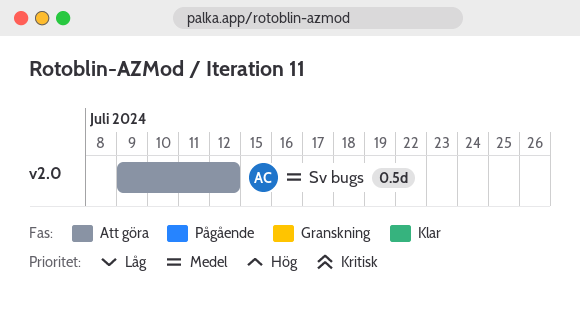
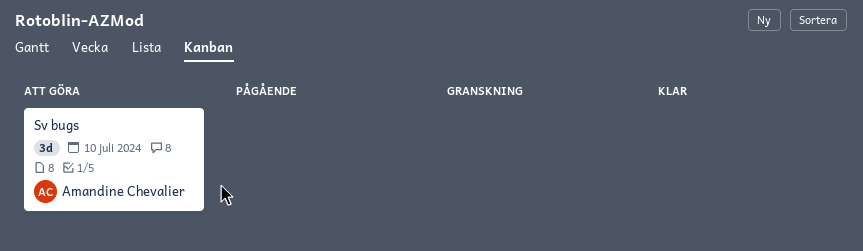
Sv bugs, estimate: 0.5d -> 3d
Sv bugs, due: Jul 12 -> Jul 10

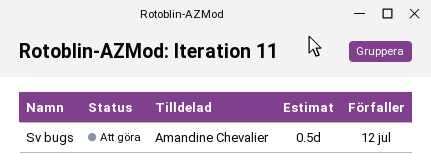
Sv bugs, estimate: 3d -> 0.5d
Sv bugs, due: Jul 10 -> Jul 12

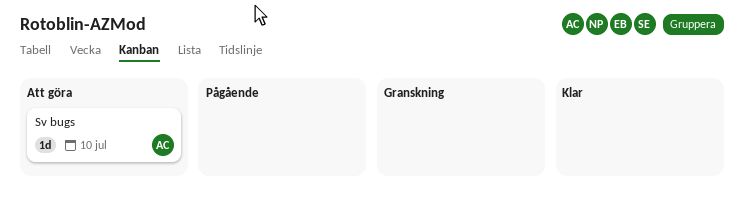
Sv bugs, estimate: 0.5d -> 1d
Sv bugs, due: Jul 12 -> Jul 10

